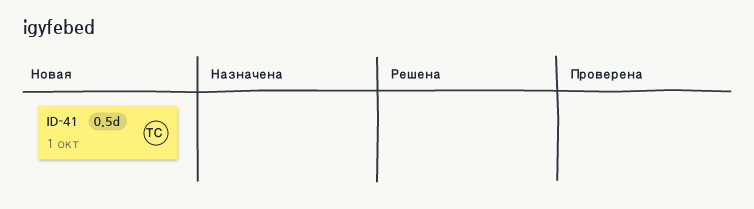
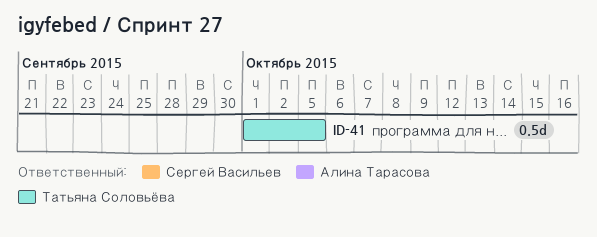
ID-41, due: Oct 1 -> Oct 5

